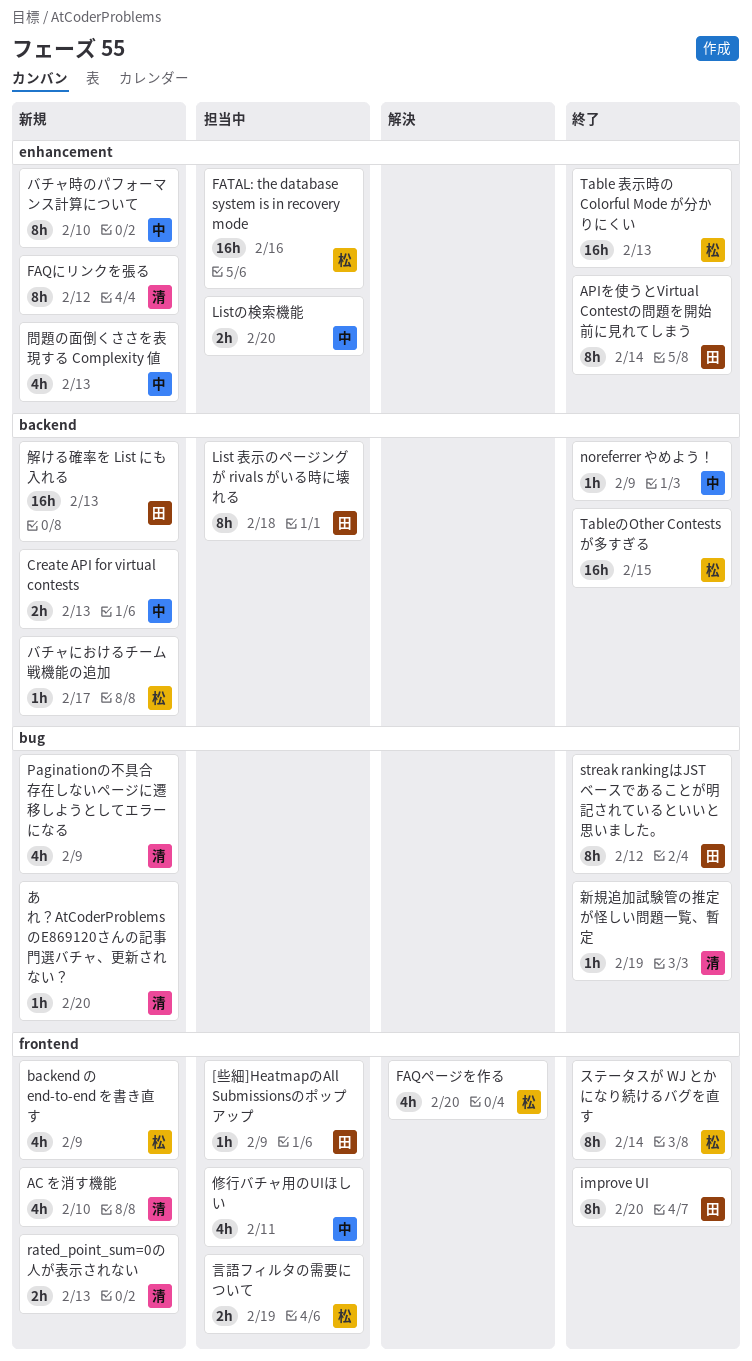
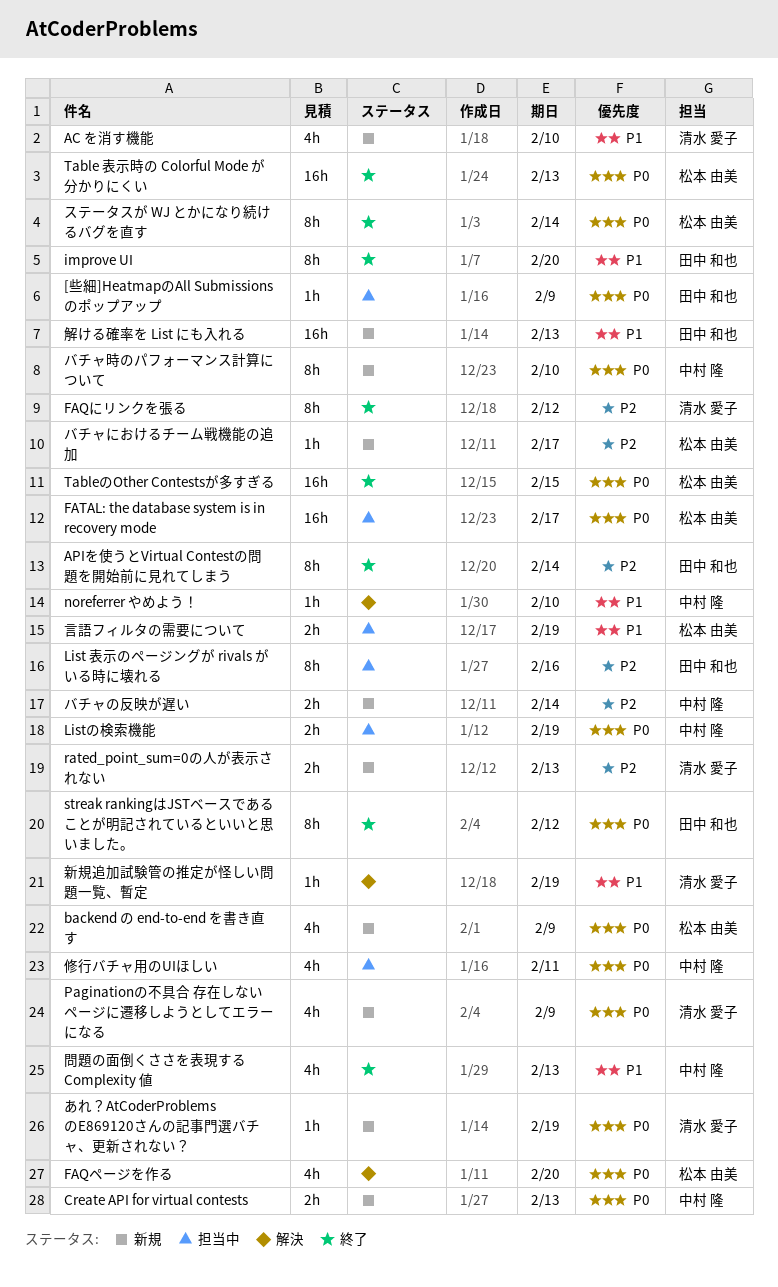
FAQにリンクを張る, status: 新規 -> 終了
FATAL: the database system is in recovery mode, due: Feb 16 -> Feb 17
List 表示のページングが rivals がいる時に壊れる, due: Feb 18 -> Feb 16
Listの検索機能, due: Feb 20 -> Feb 19
noreferrer やめよう！, status: 終了 -> 解決
noreferrer やめよう！, due: Feb 9 -> Feb 10
あれ？AtCoderProblemsのE869120さんの記事門選バチャ、更新されない？, due: Feb 20 -> Feb 19
バチャの反映が遅い: none -> present
問題の面倒くささを表現する Complexity 値, status: 新規 -> 終了
新規追加試験管の推定が怪しい問題一覧、暫定, status: 終了 -> 解決

